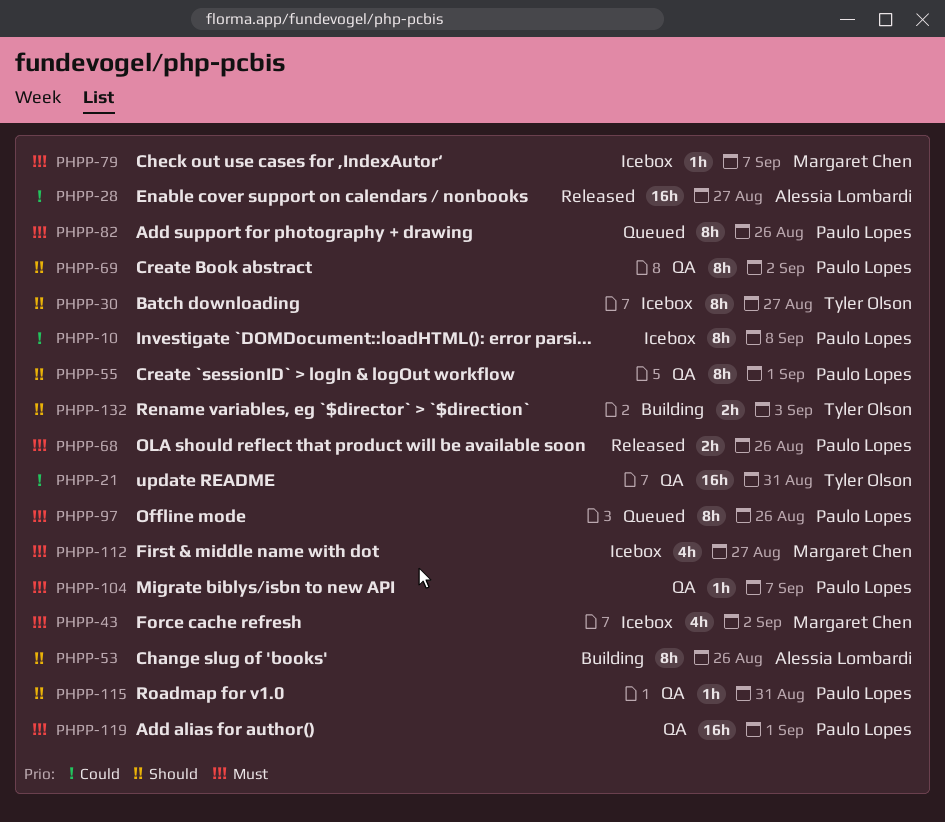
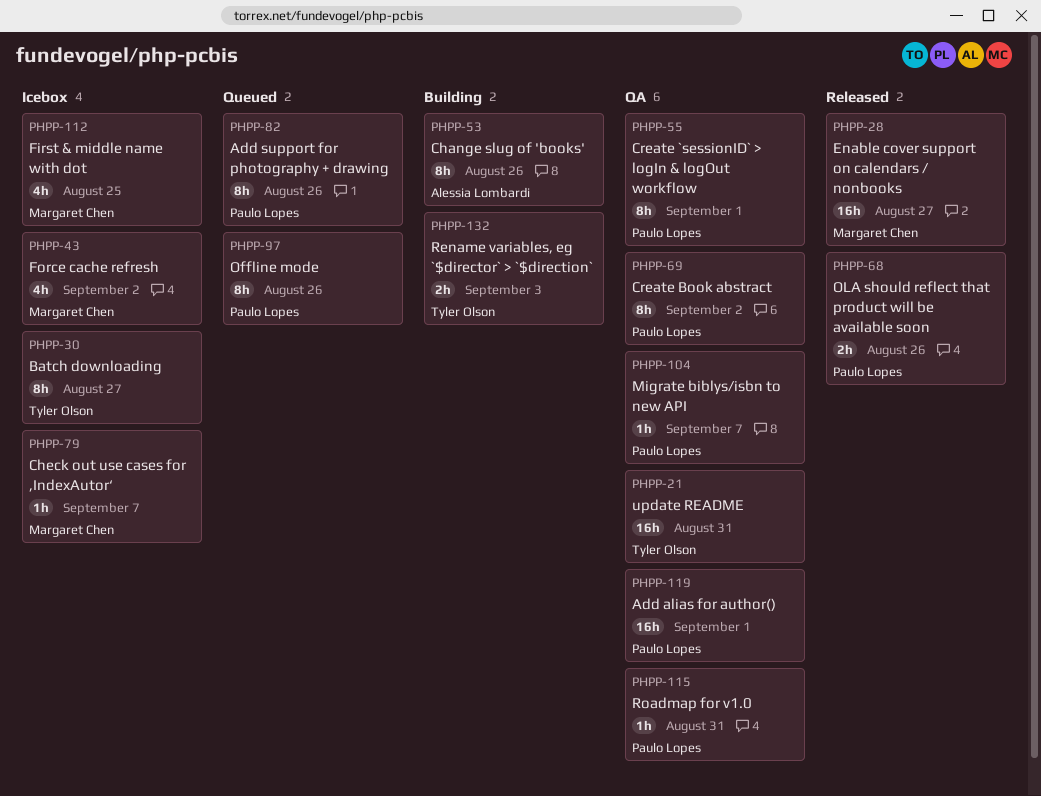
PHPP-10: present -> none
PHPP-28, owner: Alessia Lombardi -> Margaret Chen
PHPP-112, due: Aug 27 -> Aug 25

